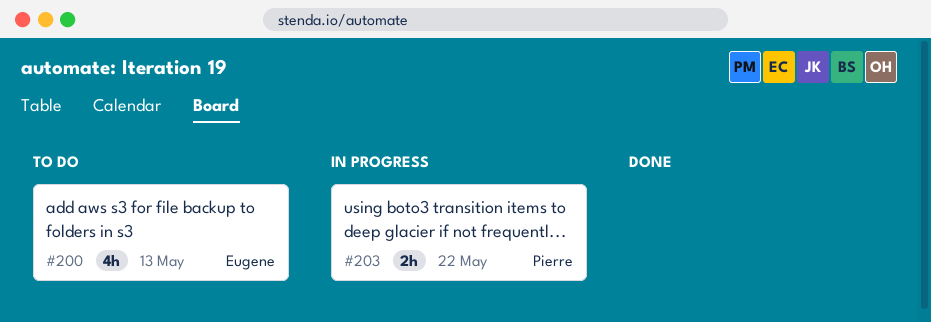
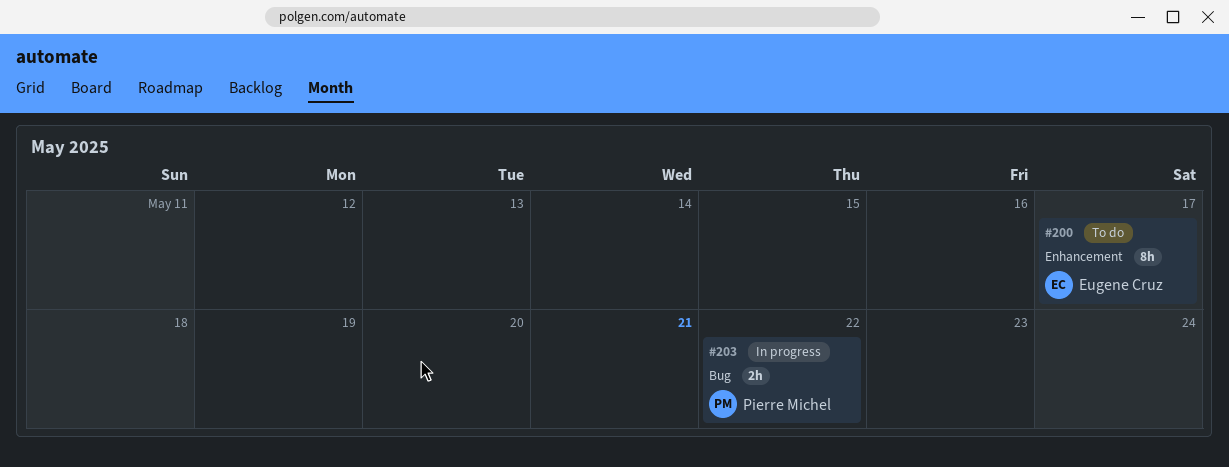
#200, estimate: 4h -> 8h
#200, due: May 13 -> May 17

